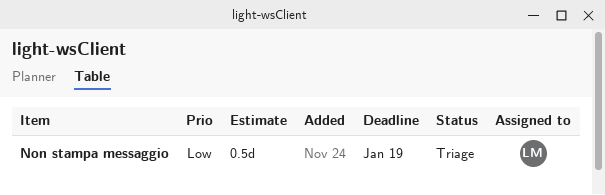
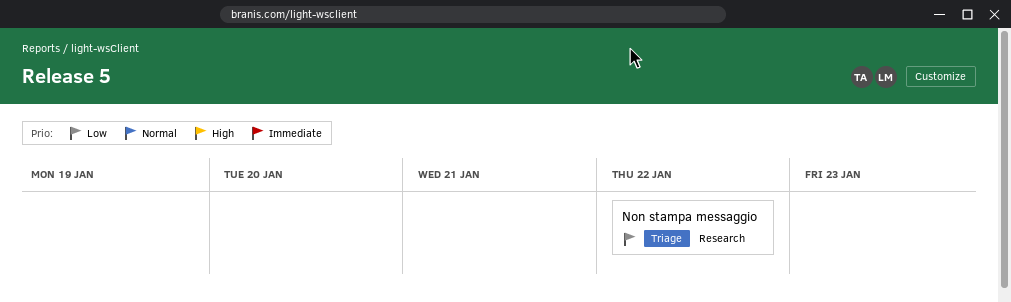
Non stampa messaggio, due: Jan 19 -> Jan 22

